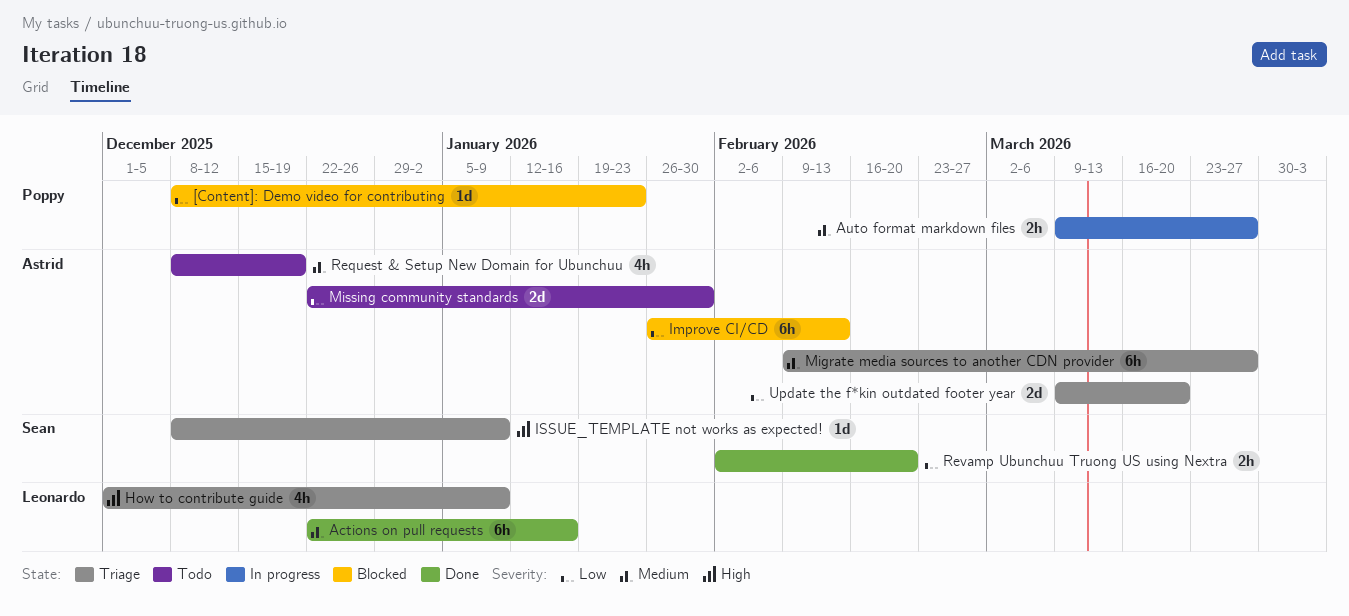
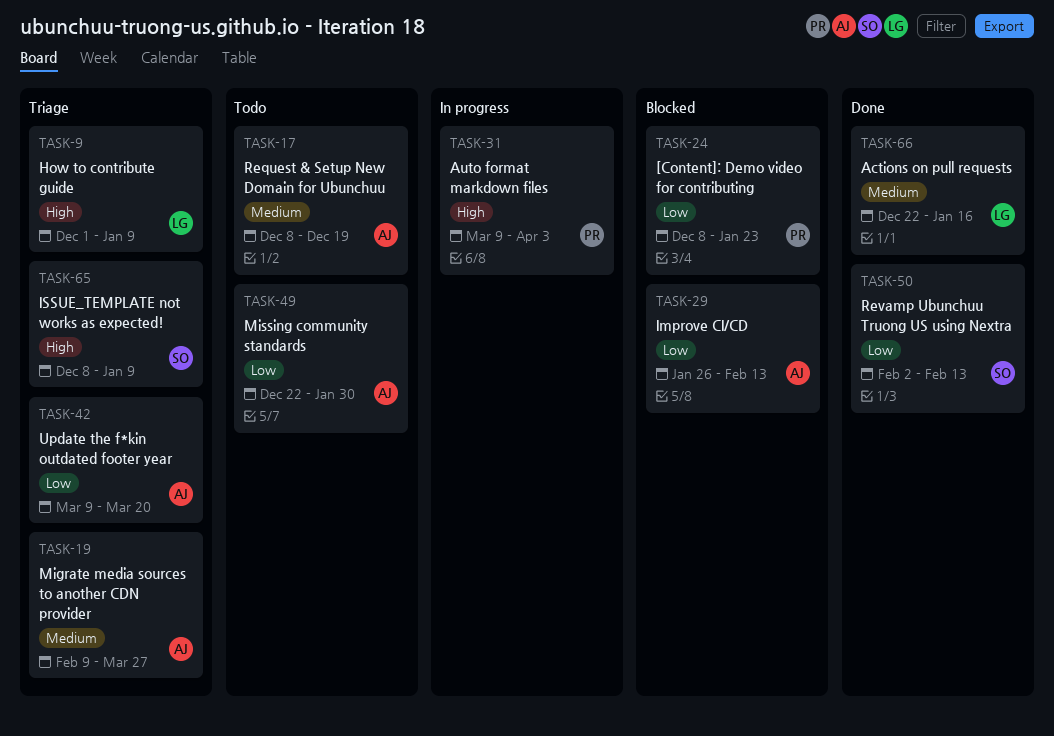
Auto format markdown files, priority: Medium -> High
Auto format markdown files, due: Mar 27 -> Apr 3
Revamp Ubunchuu Truong US using Nextra, due: Feb 20 -> Feb 13

